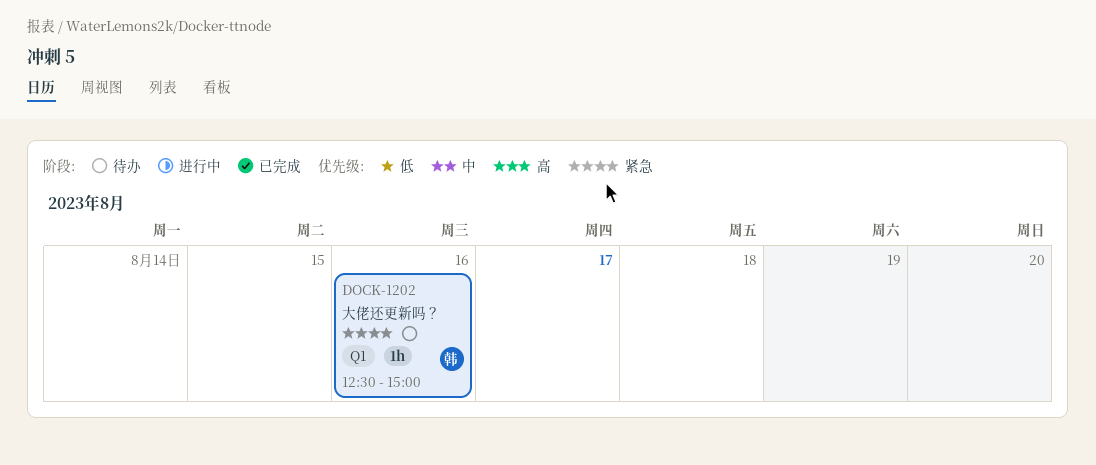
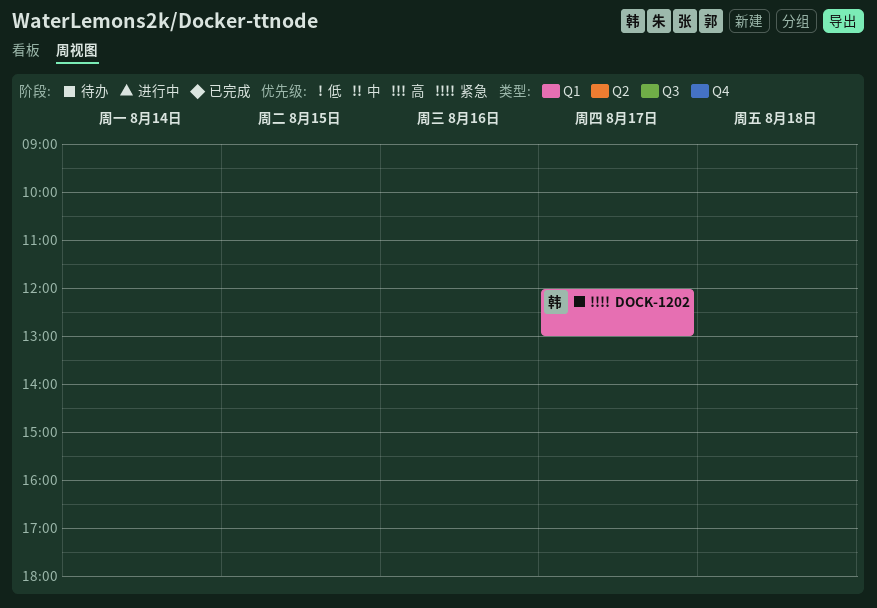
DOCK-1202, day: Aug 16 -> Aug 17
DOCK-1202, begins: 12:30 -> 12:00
DOCK-1202, ends: 15:00 -> 13:00

